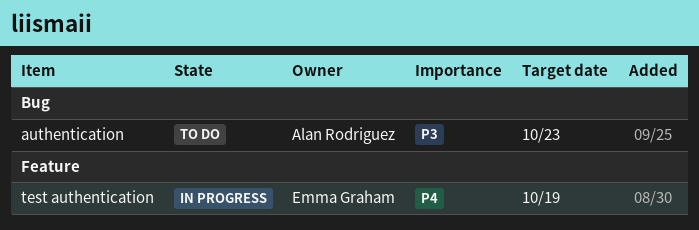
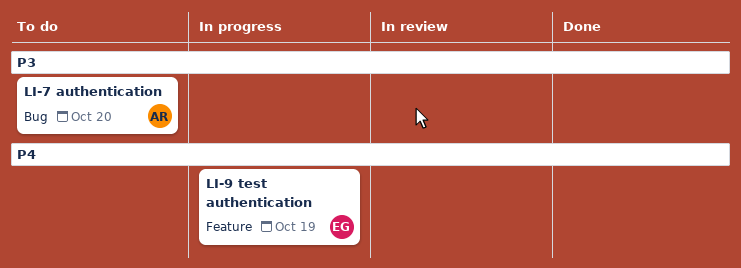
authentication, due: Oct 23 -> Oct 20

